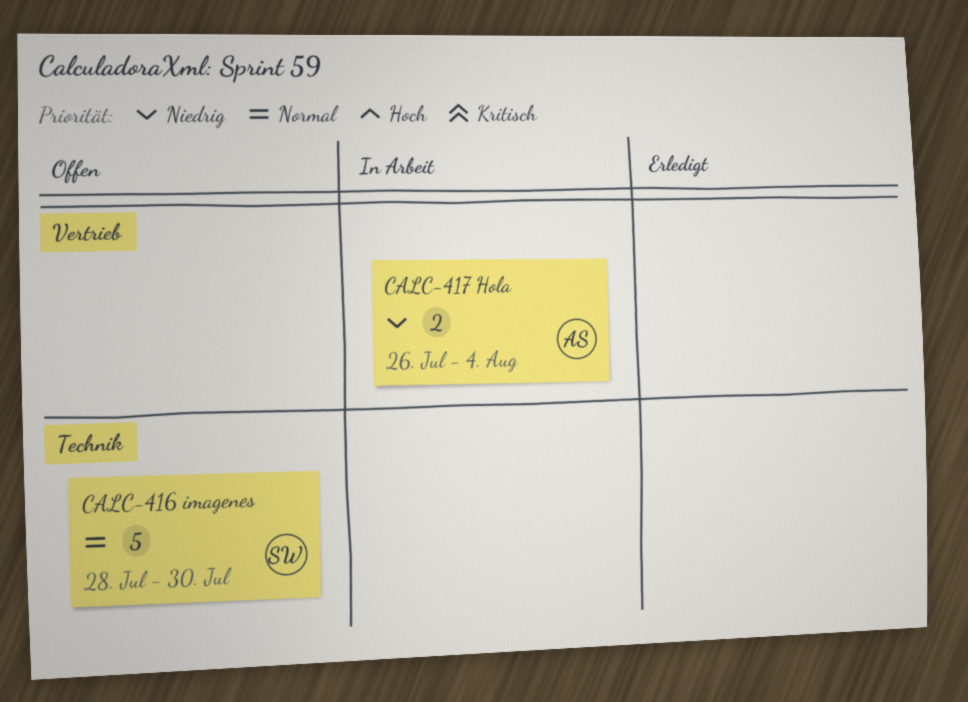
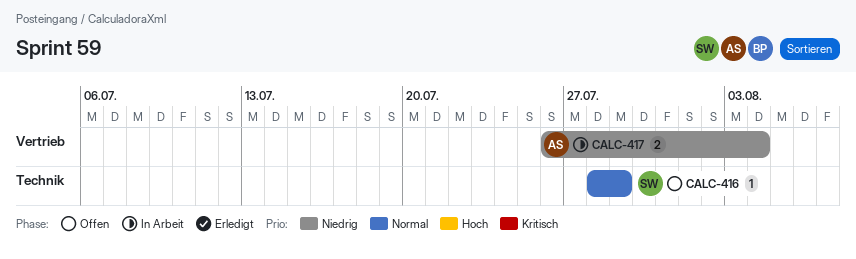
CALC-416, estimate: 5 -> 1
CALC-416, due: Jul 30 -> Jul 29

